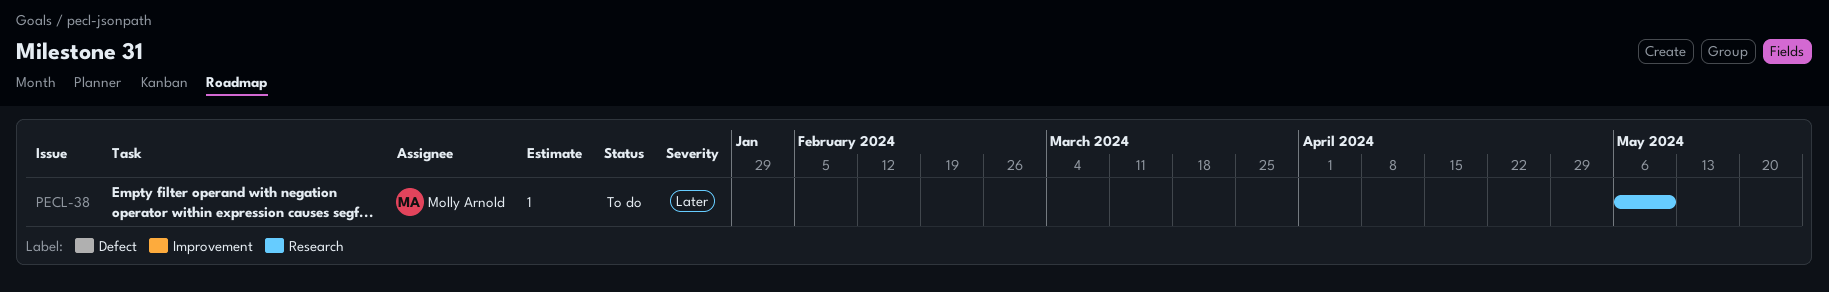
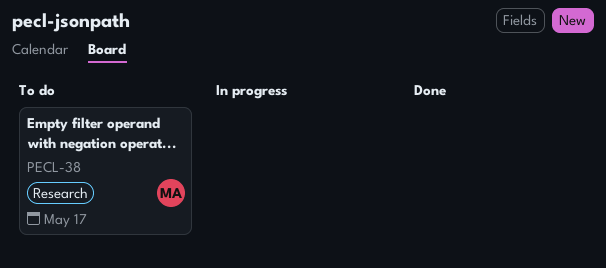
PECL-38, due: May 10 -> May 17

